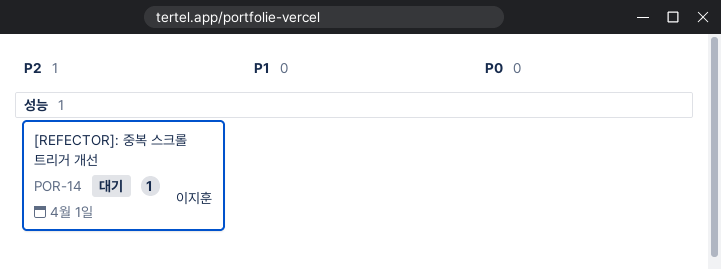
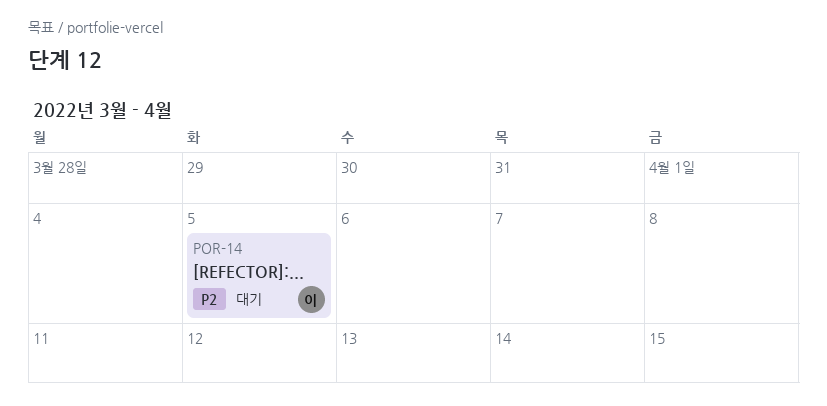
POR-14, due: Apr 1 -> Apr 5

